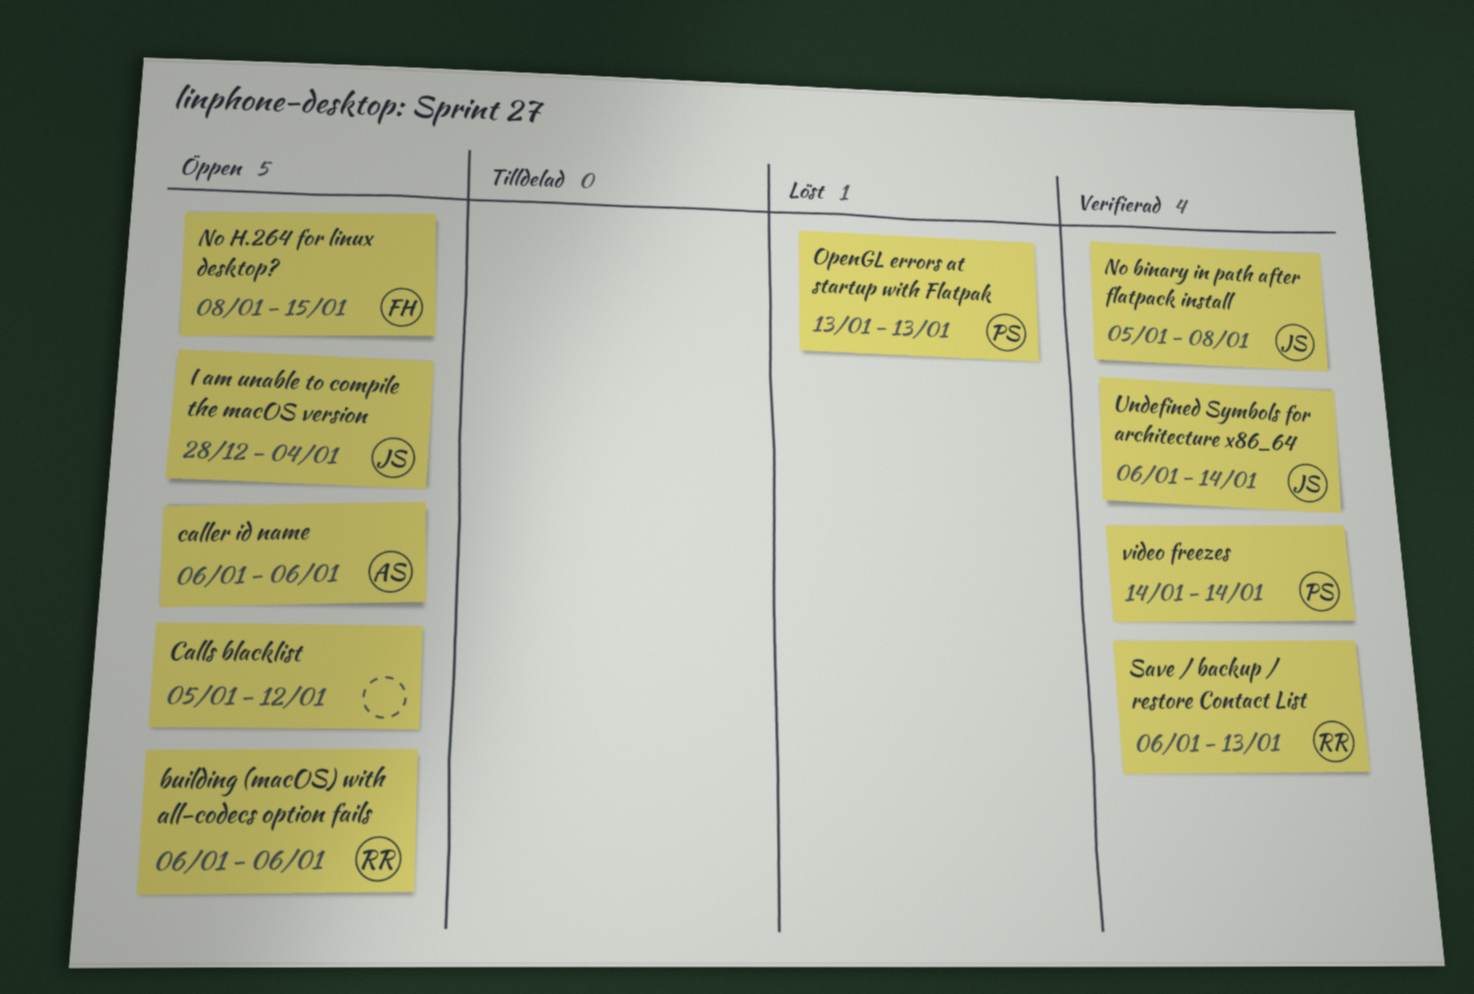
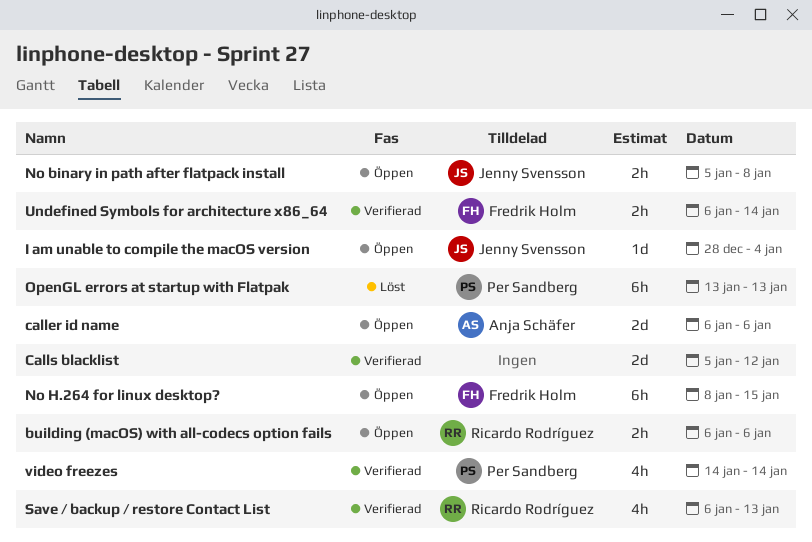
Calls blacklist, status: Öppen -> Verifierad
No binary in path after flatpack install, status: Verifierad -> Öppen
Undefined Symbols for architecture x86_64, owner: Jenny Svensson -> Fredrik Holm

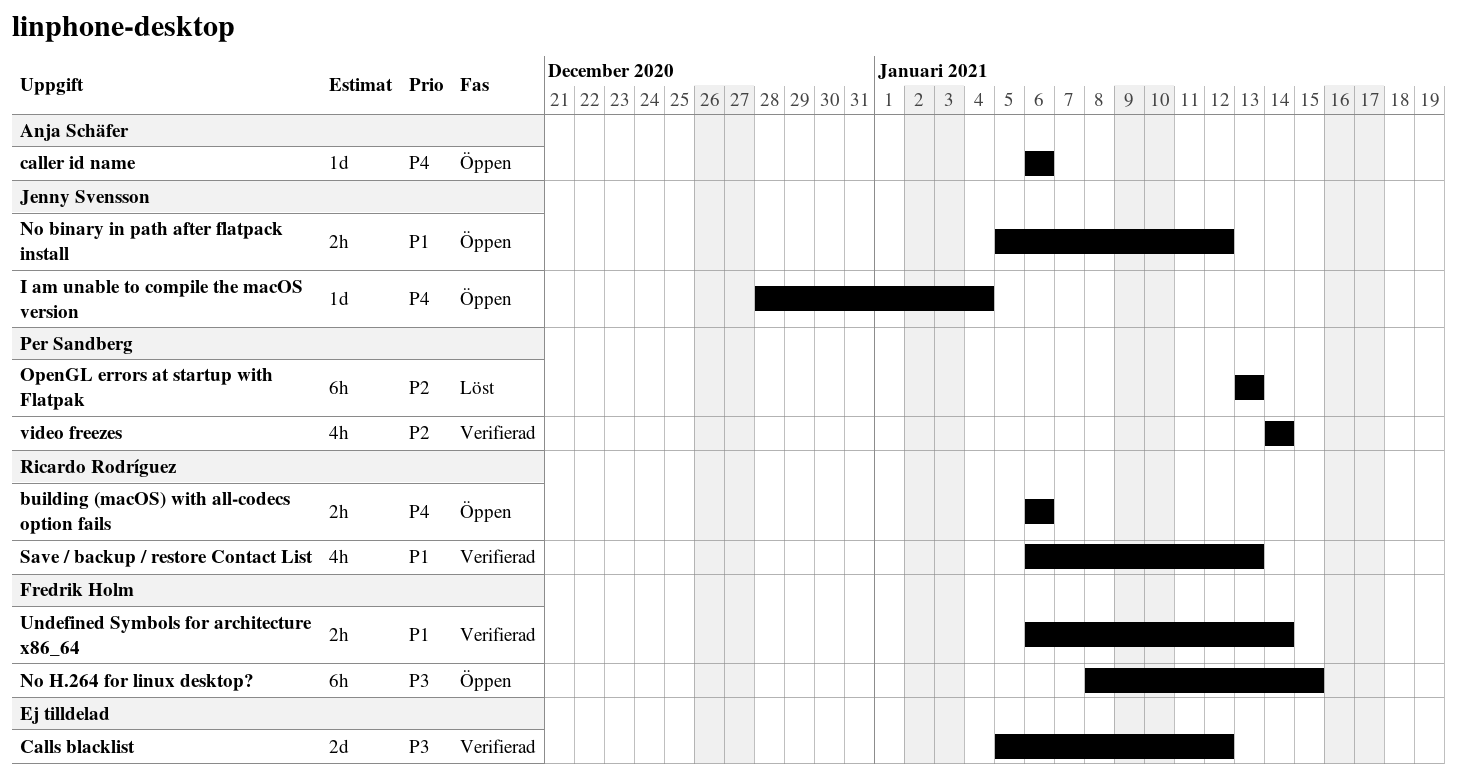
caller id name, estimate: 2d -> 1d
No binary in path after flatpack install, due: Jan 8 -> Jan 12

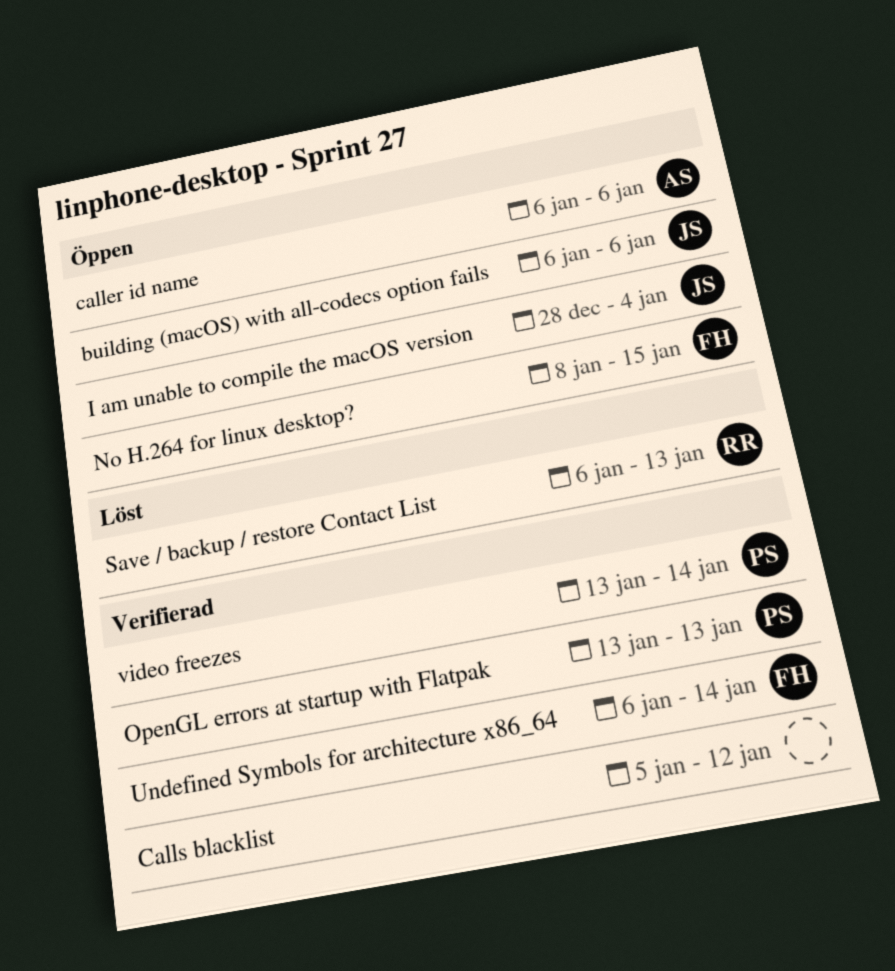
building (macOS) with all-codecs option fails, owner: Ricardo Rodríguez -> Jenny Svensson
No binary in path after flatpack install: present -> none
OpenGL errors at startup with Flatpak, status: Löst -> Verifierad
Save / backup / restore Contact List, status: Verifierad -> Löst
video freezes, start: Jan 14 -> Jan 13

